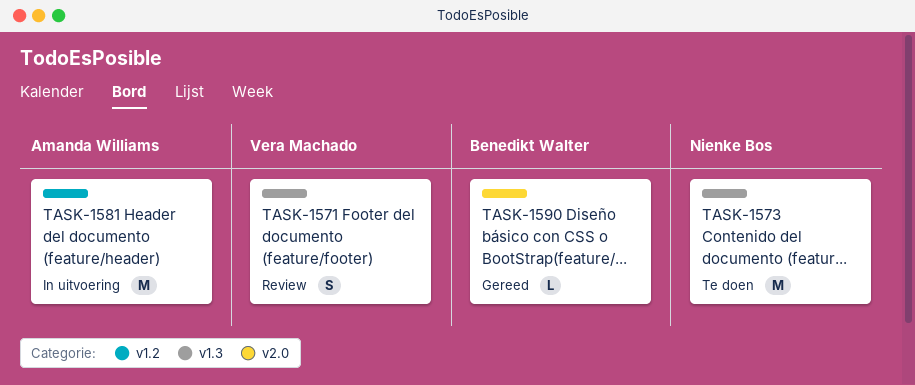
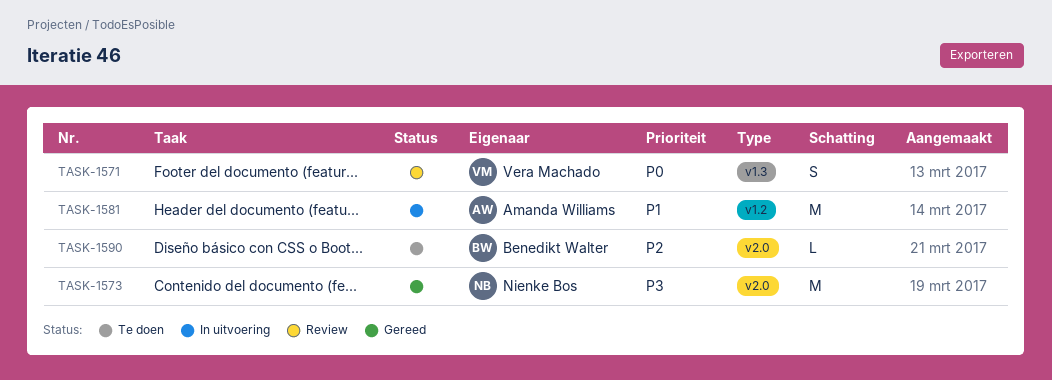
TASK-1573, status: Te doen -> Gereed
TASK-1573, label: v1.3 -> v2.0
TASK-1590, status: Gereed -> Te doen

